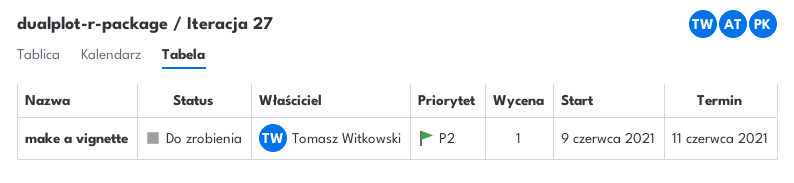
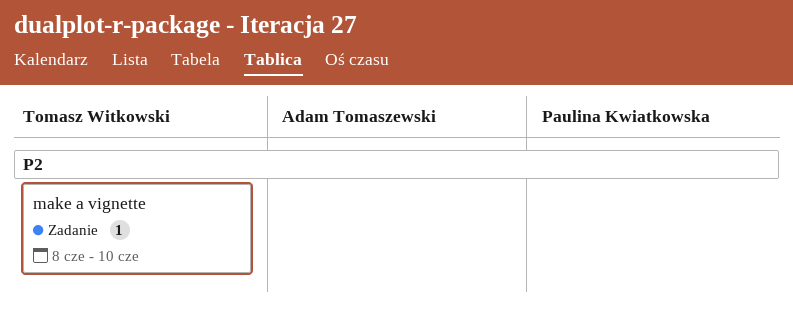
make a vignette, start: Jun 9 -> Jun 8
make a vignette, due: Jun 11 -> Jun 10

